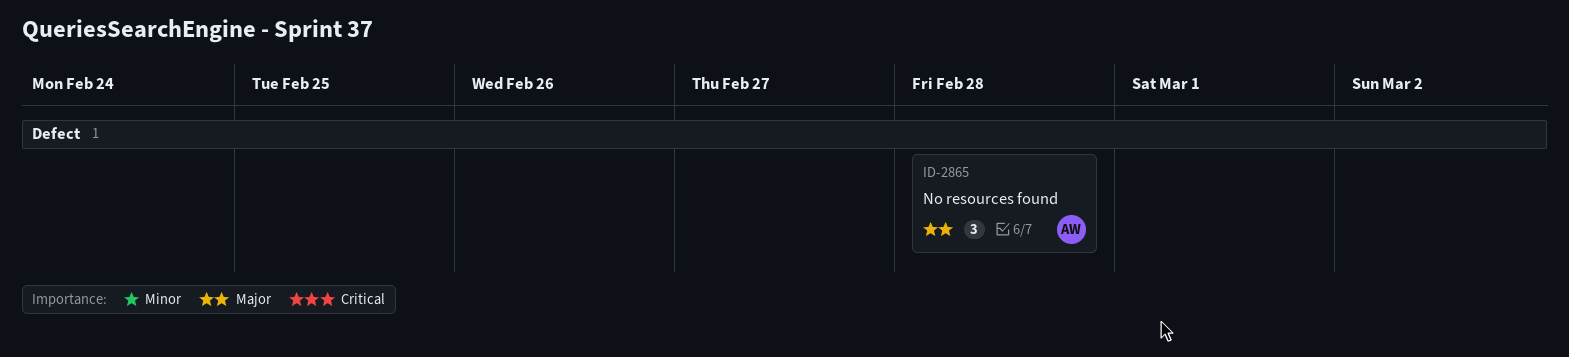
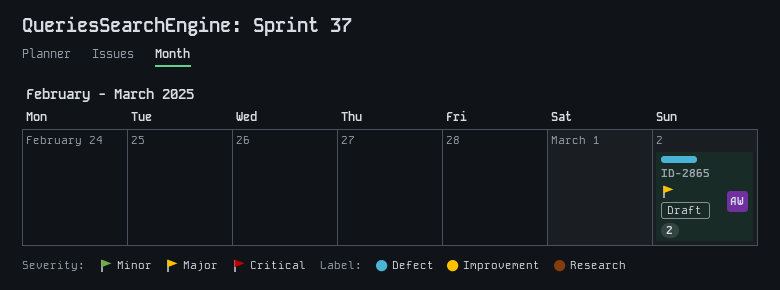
ID-2865, estimate: 3 -> 2
ID-2865, due: Feb 28 -> Mar 2

